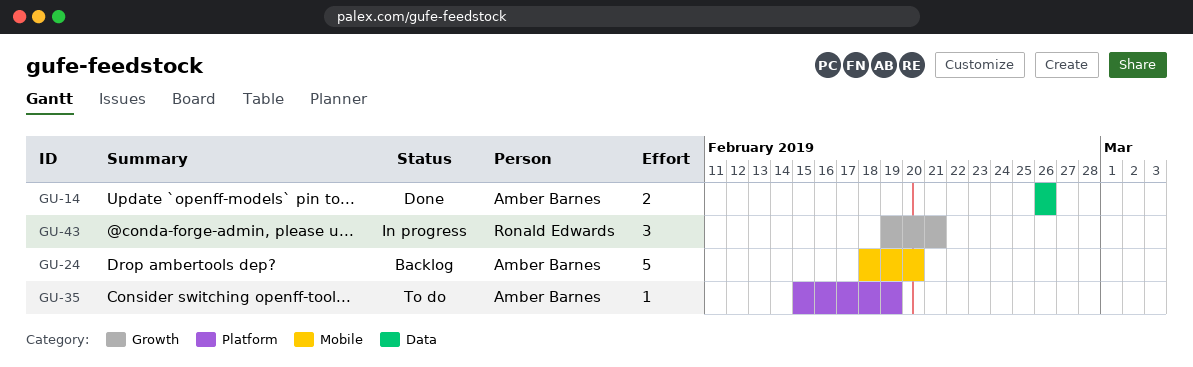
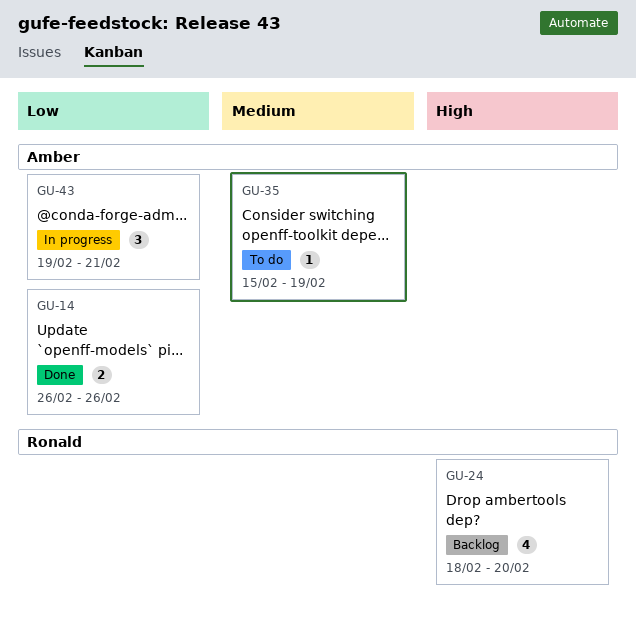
GU-24, owner: Amber Barnes -> Ronald Edwards
GU-24, estimate: 5 -> 4
GU-43, owner: Ronald Edwards -> Amber Barnes

